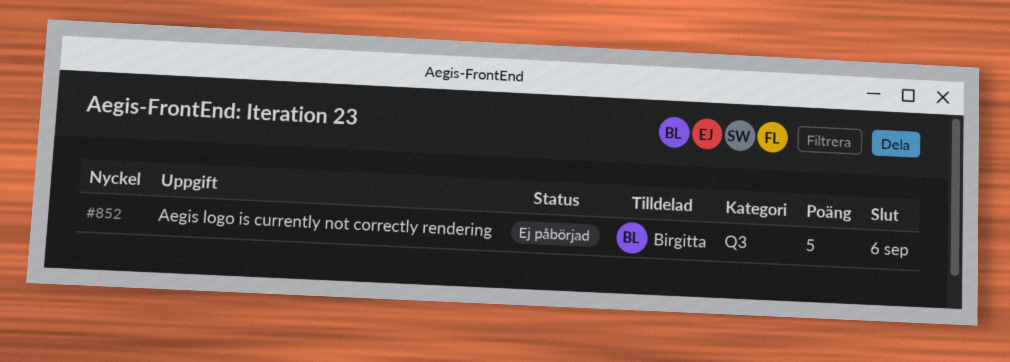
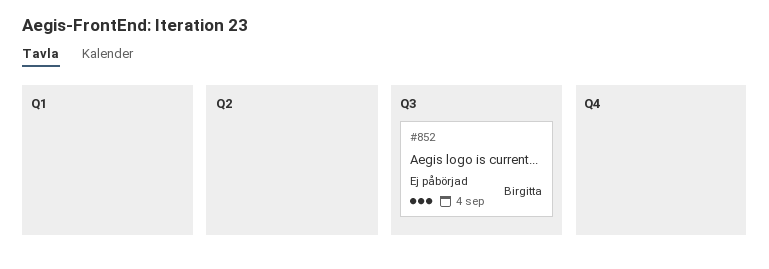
#852, estimate: 5 -> 3
#852, due: Sep 6 -> Sep 4

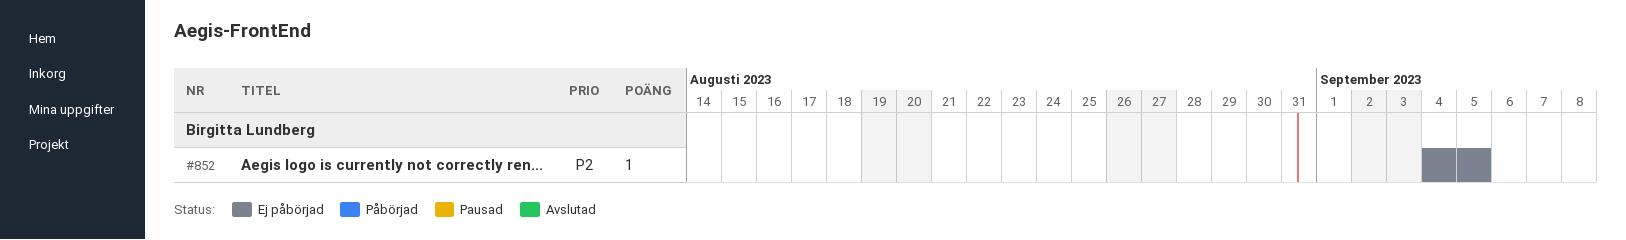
#852, estimate: 3 -> 1
#852, due: Sep 4 -> Sep 5

